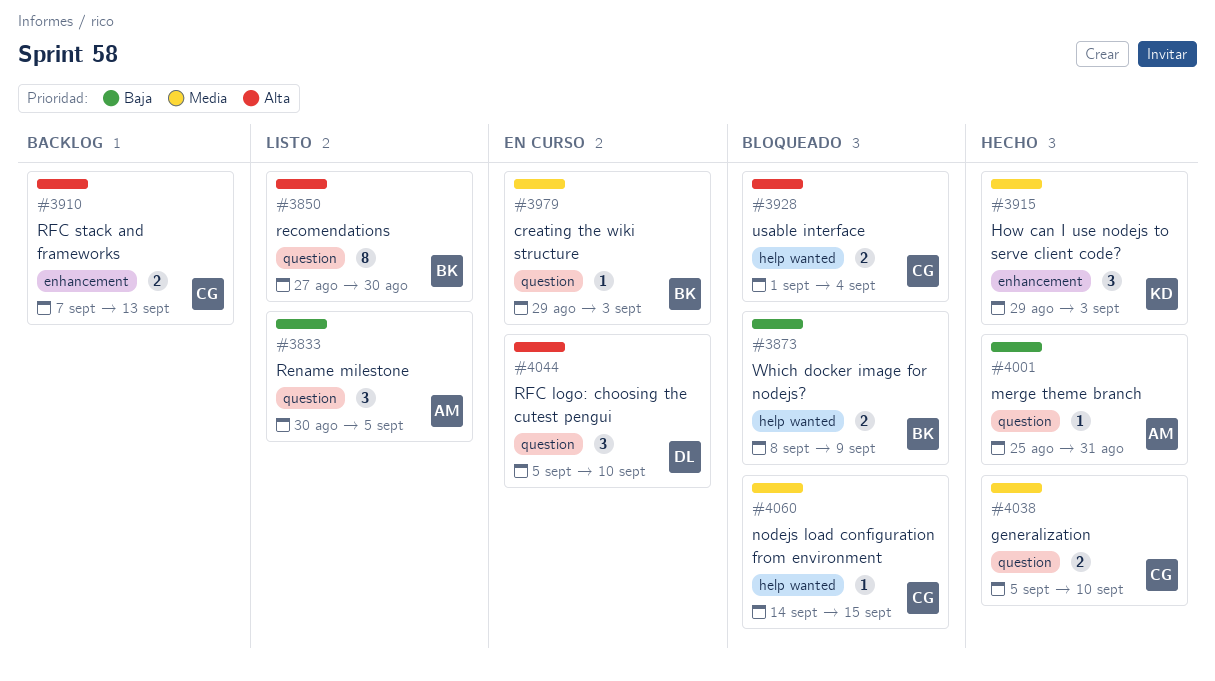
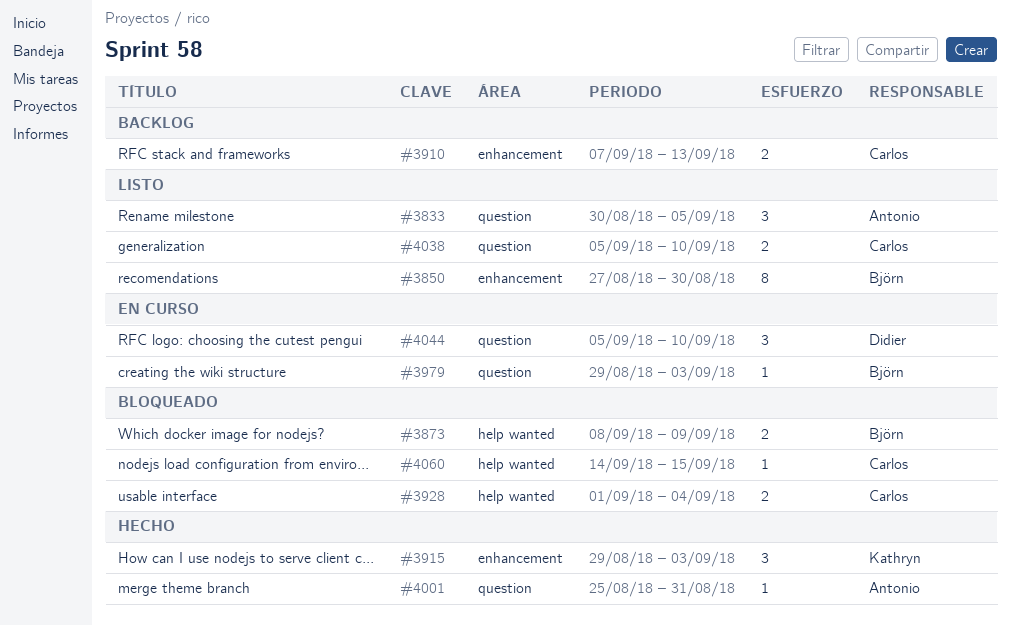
#3850, label: question -> enhancement
#4038, status: Hecho -> Listo

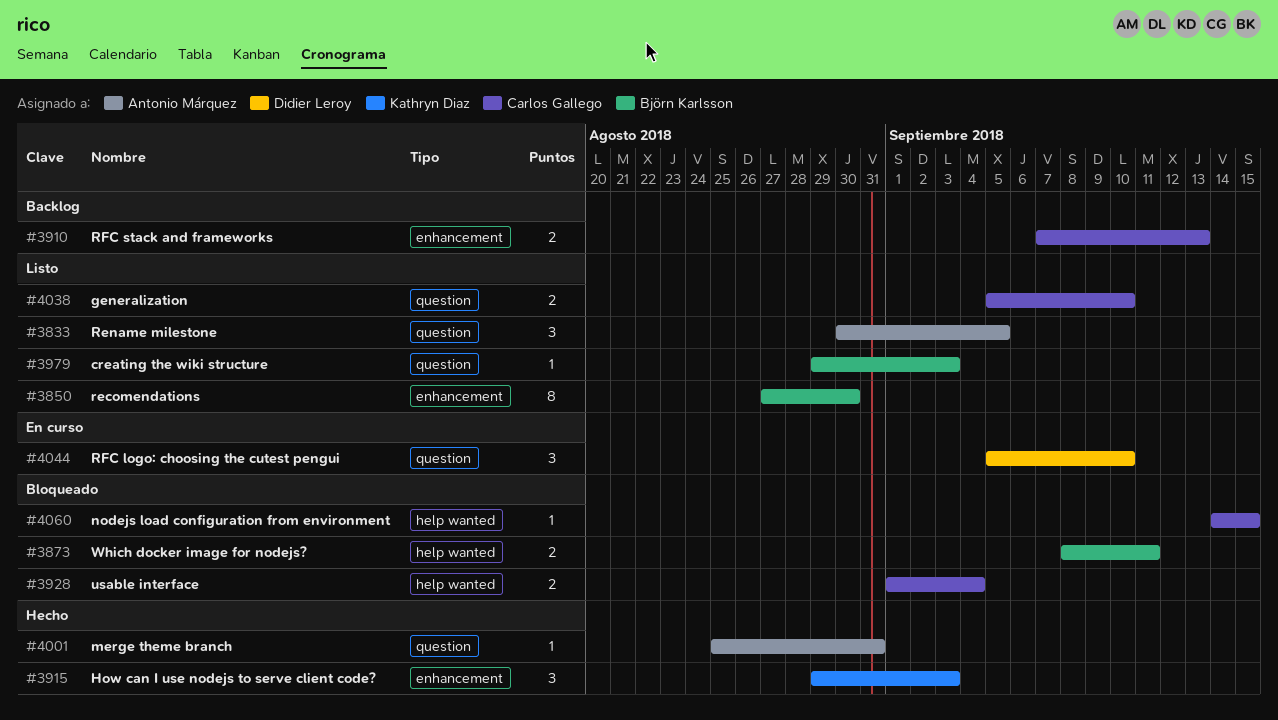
#3873, due: Sep 9 -> Sep 11
#3979, status: En curso -> Listo

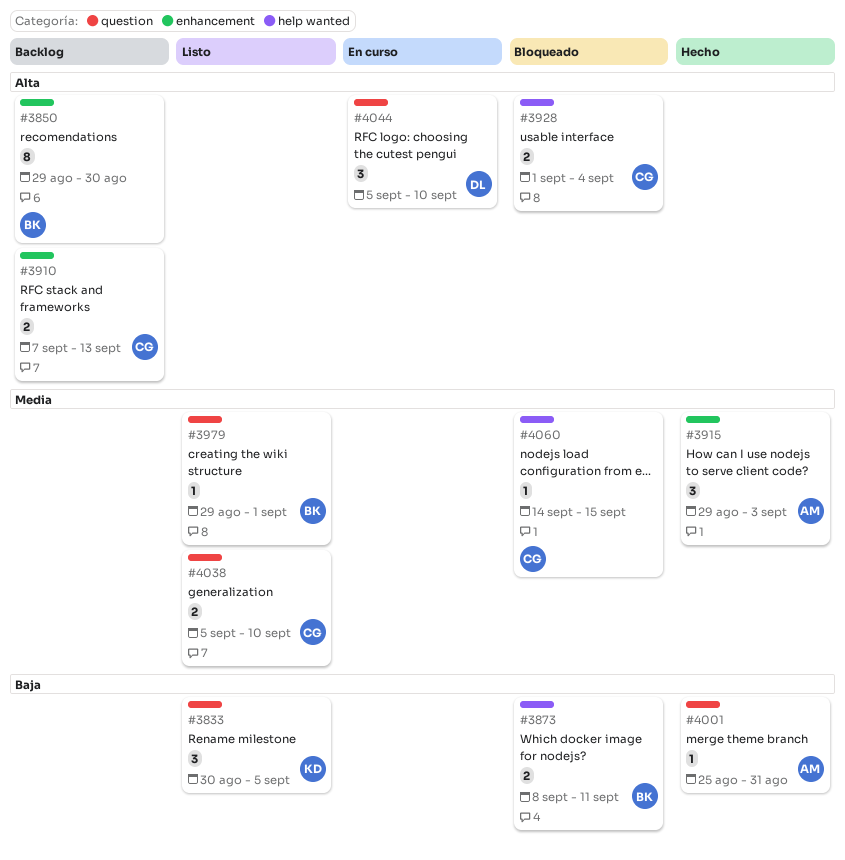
#3833, owner: Antonio Márquez -> Kathryn Diaz
#3850, status: Listo -> Backlog
#3850, start: Aug 27 -> Aug 29
#3915, owner: Kathryn Diaz -> Antonio Márquez
#3979, due: Sep 3 -> Sep 1

